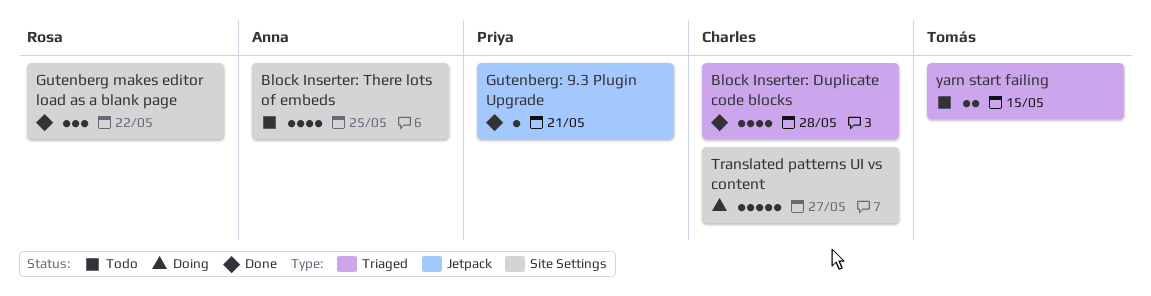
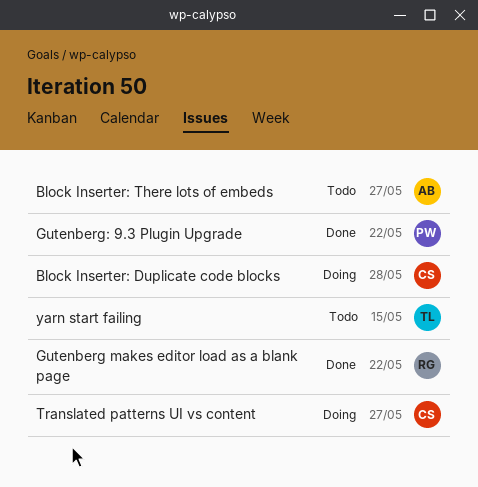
Block Inserter: Duplicate code blocks, status: Done -> Doing
Block Inserter: There lots of embeds, due: May 25 -> May 27
Gutenberg: 9.3 Plugin Upgrade, due: May 21 -> May 22

